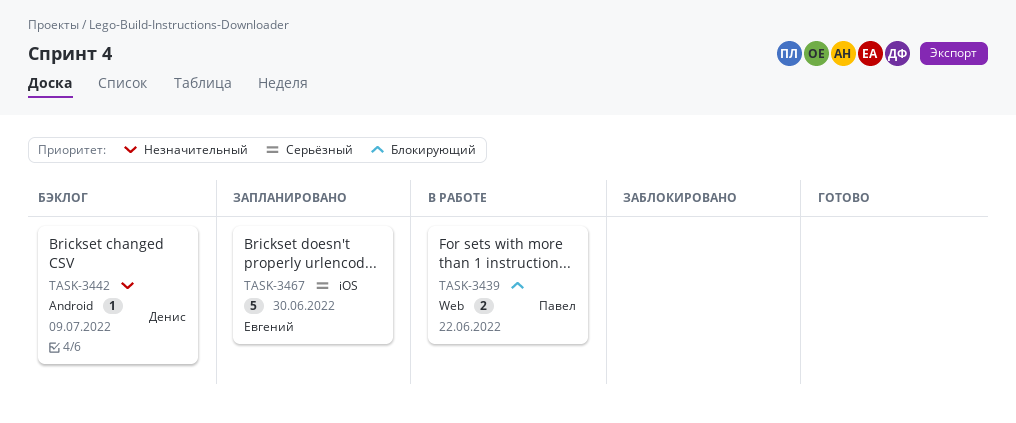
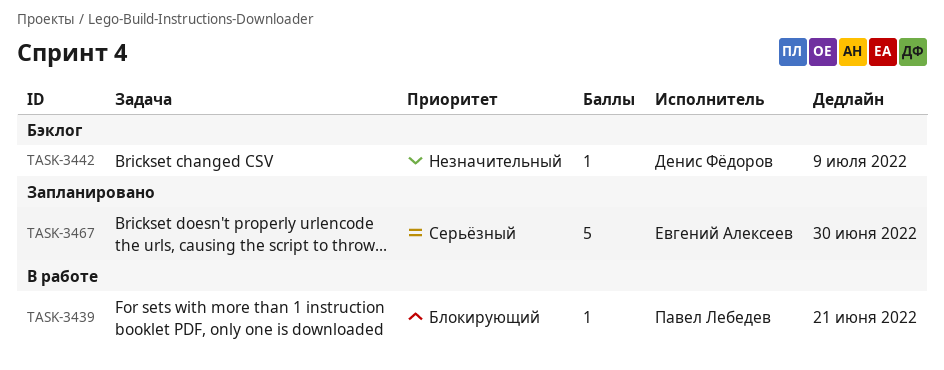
TASK-3439, estimate: 2 -> 1
TASK-3439, due: Jun 22 -> Jun 21

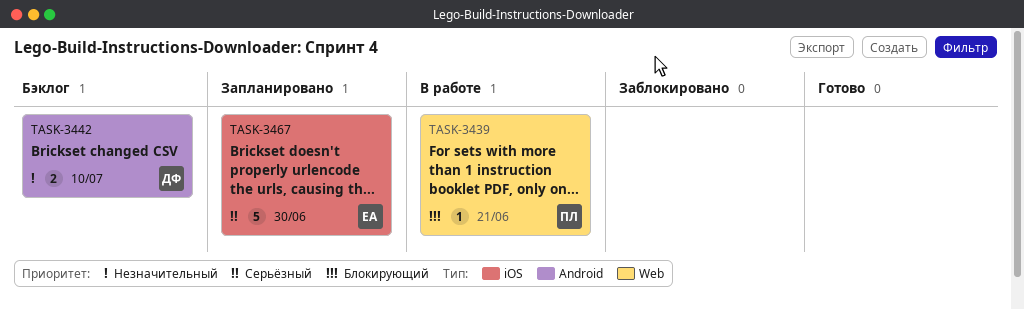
TASK-3442, estimate: 1 -> 2
TASK-3442, due: Jul 9 -> Jul 10

